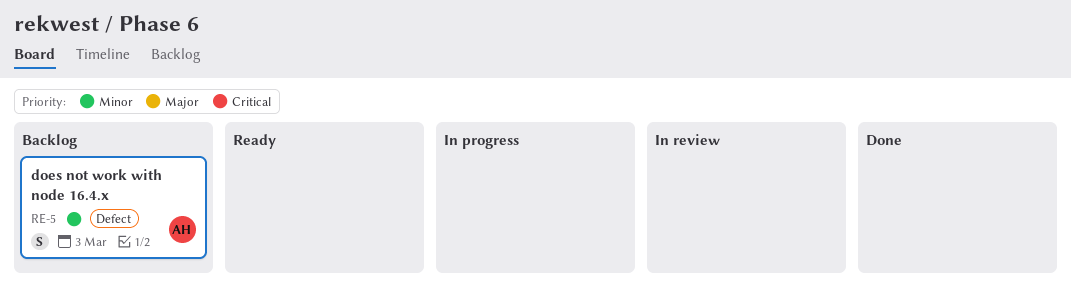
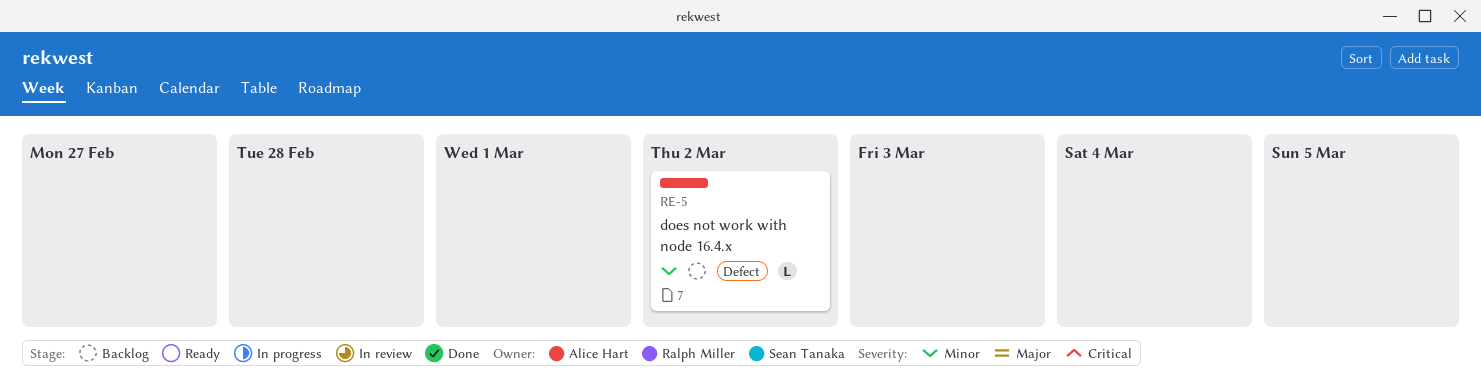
RE-5, estimate: S -> L
RE-5, due: Mar 3 -> Mar 2

